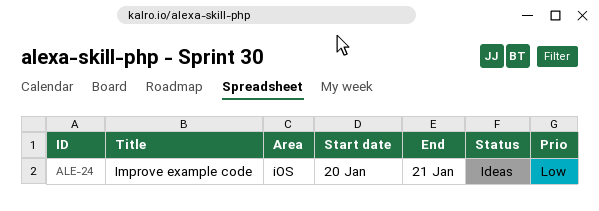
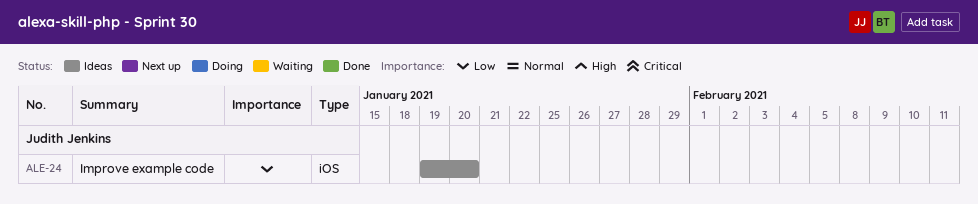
ALE-24, start: Jan 20 -> Jan 19
ALE-24, due: Jan 21 -> Jan 20

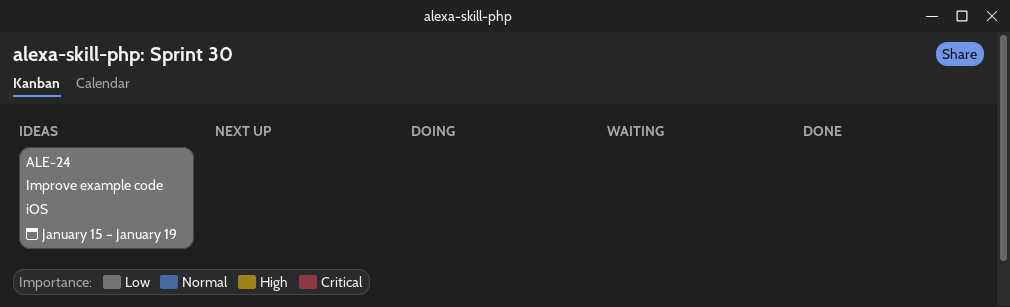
ALE-24, start: Jan 19 -> Jan 15
ALE-24, due: Jan 20 -> Jan 19

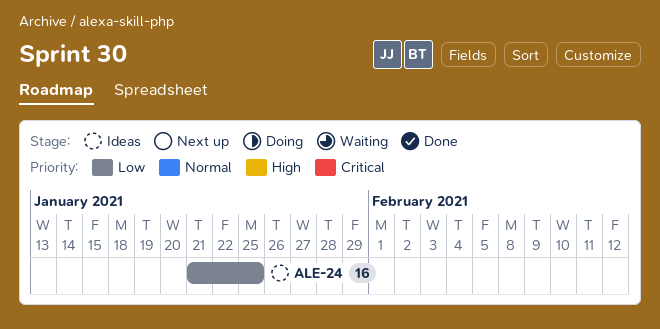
ALE-24, start: Jan 15 -> Jan 21
ALE-24, due: Jan 19 -> Jan 25

